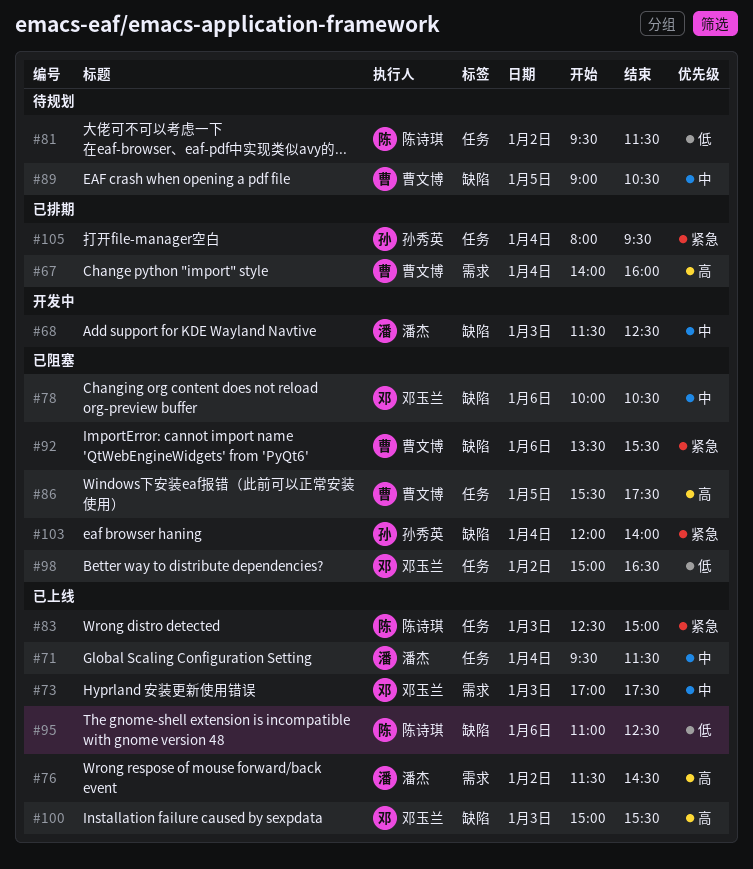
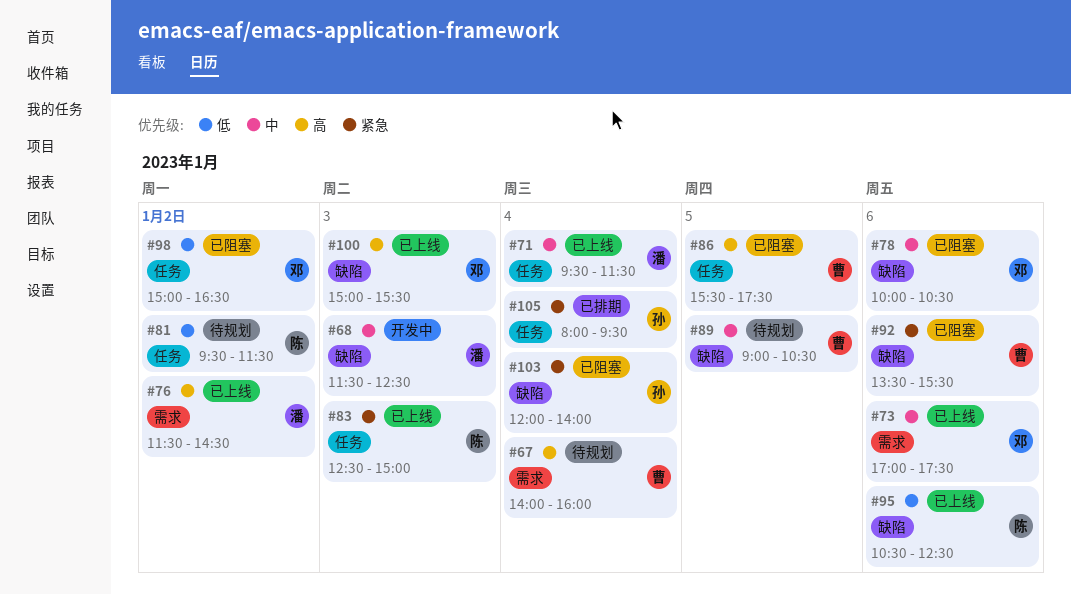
#67, status: 已排期 -> 待规划
#73, day: Jan 3 -> Jan 6
#95, begins: 11:00 -> 10:30

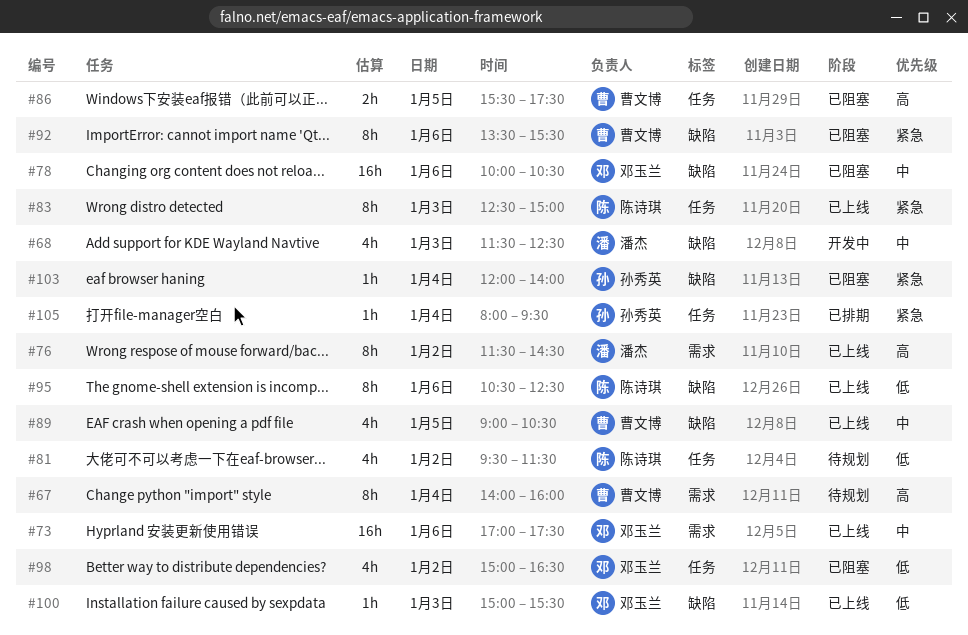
#71: present -> none
#89, status: 待规划 -> 已上线
#100, priority: 高 -> 低

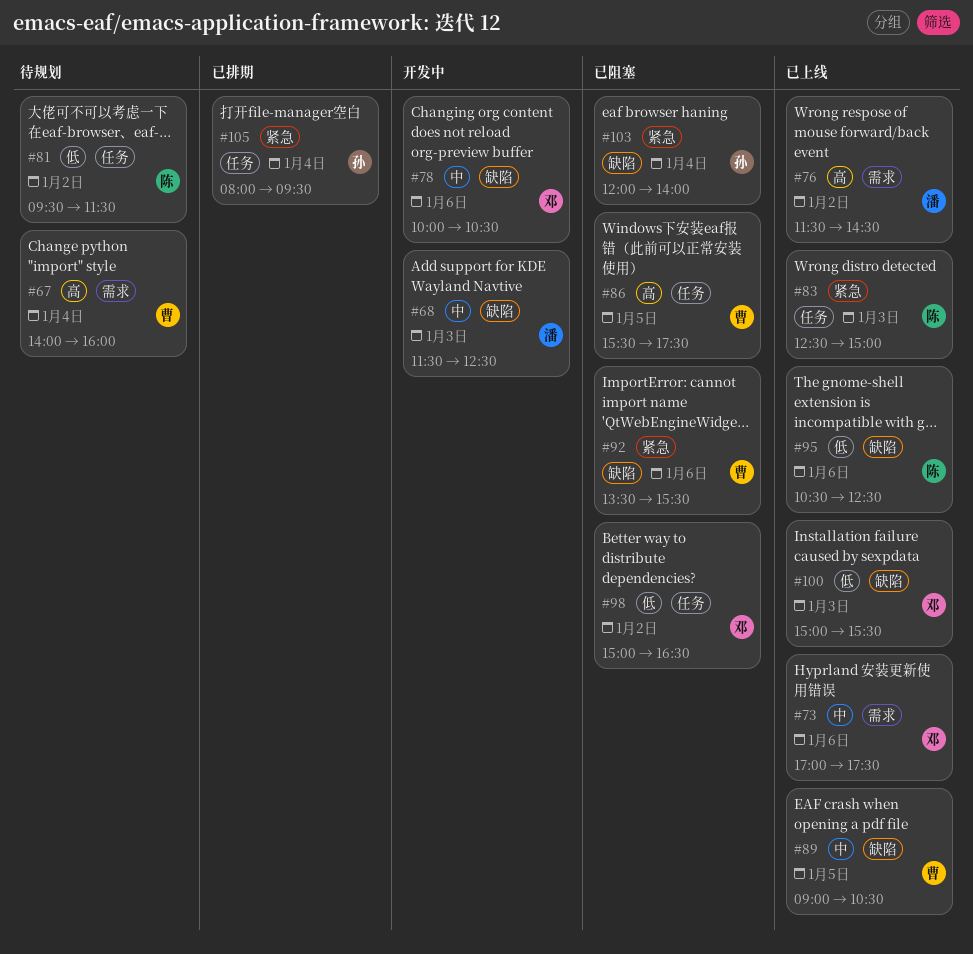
#78, status: 已阻塞 -> 开发中

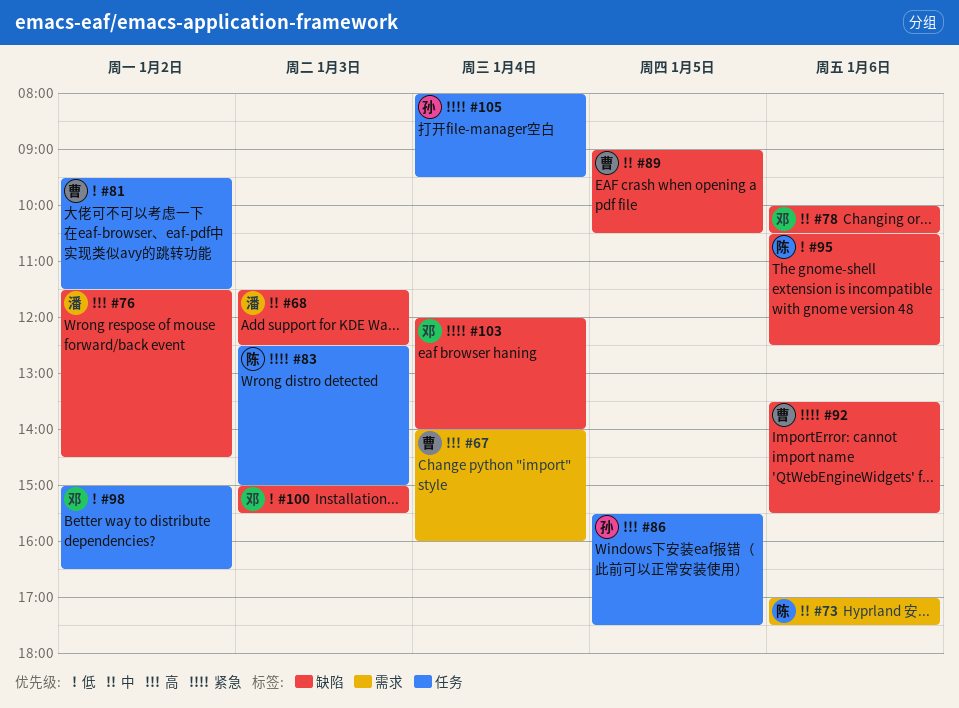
#73, owner: 邓 -> 陈
#76, label: 需求 -> 缺陷
#81, owner: 陈 -> 曹
#86, owner: 曹 -> 孙
#103, owner: 孙 -> 邓

